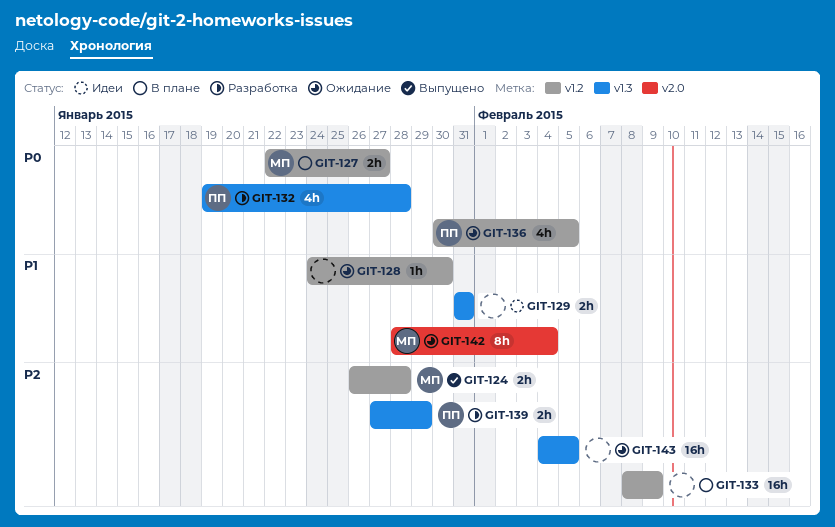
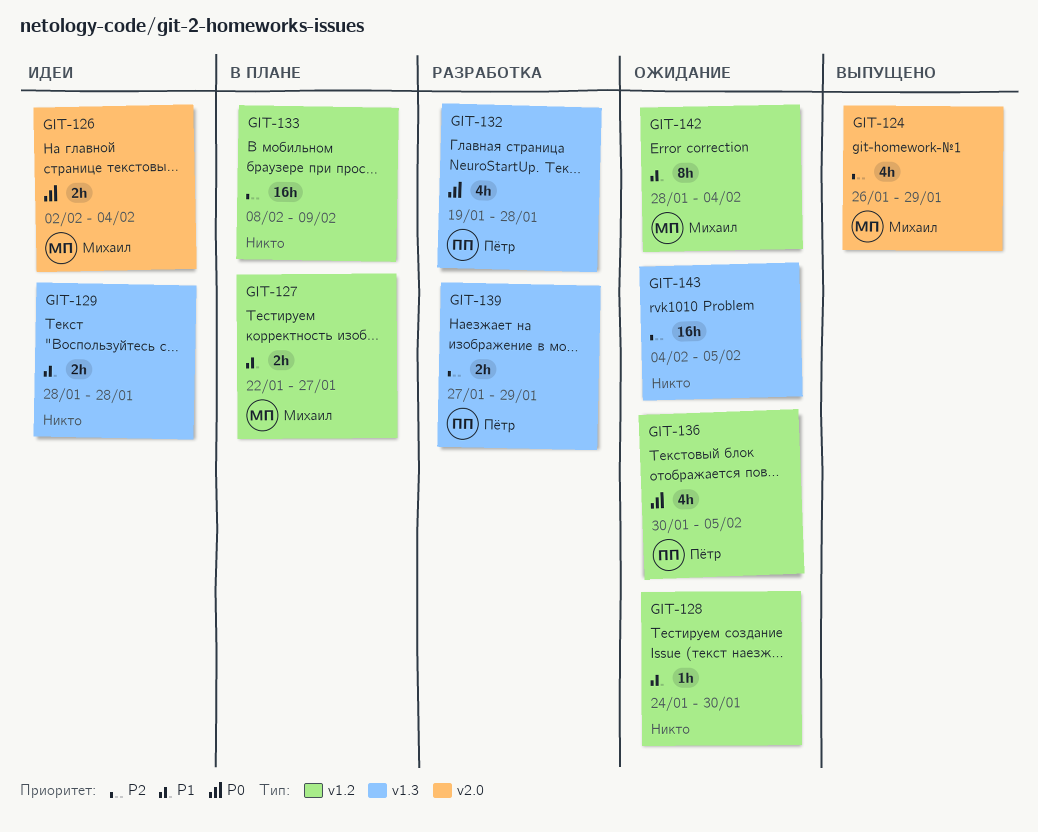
GIT-124, label: v1.2 -> v2.0
GIT-124, estimate: 2h -> 4h
GIT-124, due: Jan 28 -> Jan 29
GIT-126: none -> present
GIT-127, priority: P0 -> P1
GIT-129, start: Jan 31 -> Jan 28
GIT-129, due: Jan 31 -> Jan 28
GIT-142, label: v2.0 -> v1.2

